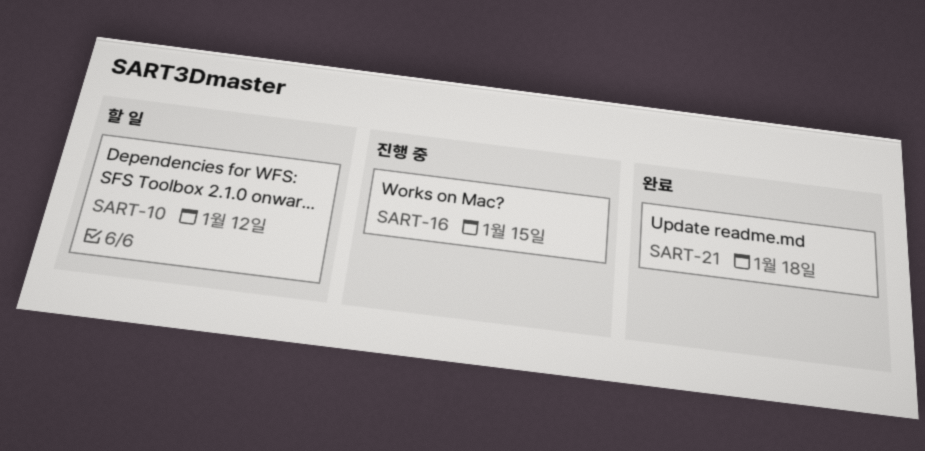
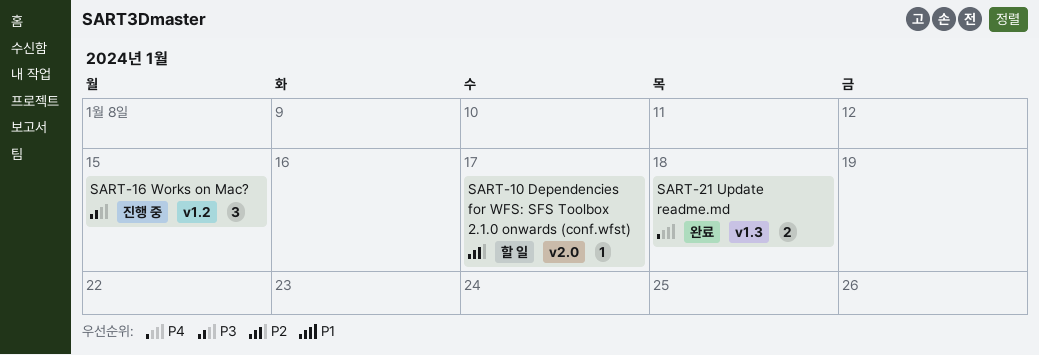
SART-10, due: Jan 12 -> Jan 17

